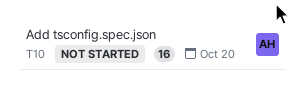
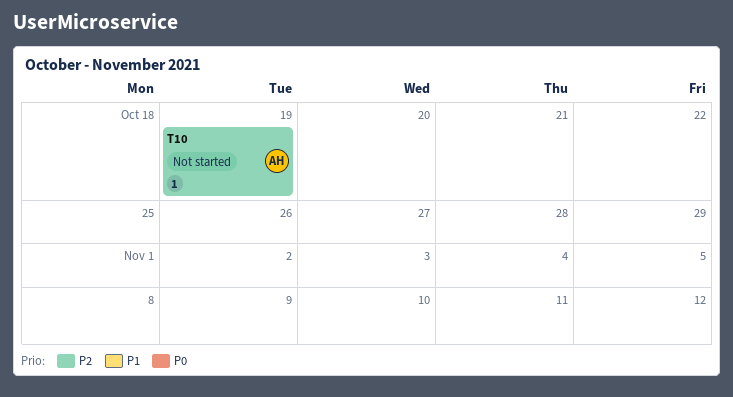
T10, estimate: 16 -> 1
T10, due: Oct 20 -> Oct 19

